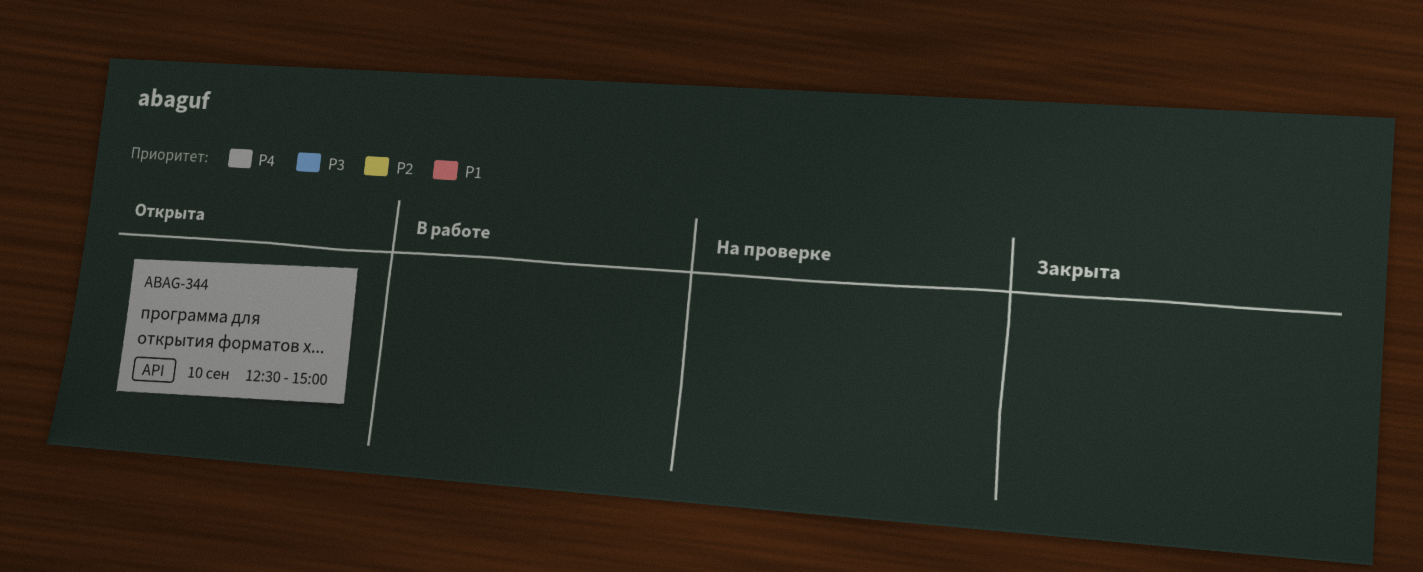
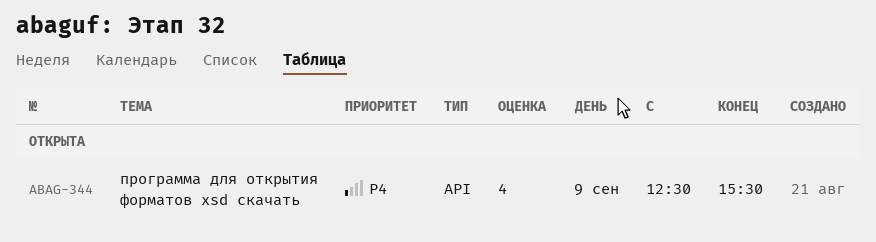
ABAG-344, day: Sep 10 -> Sep 9
ABAG-344, ends: 15:00 -> 15:30

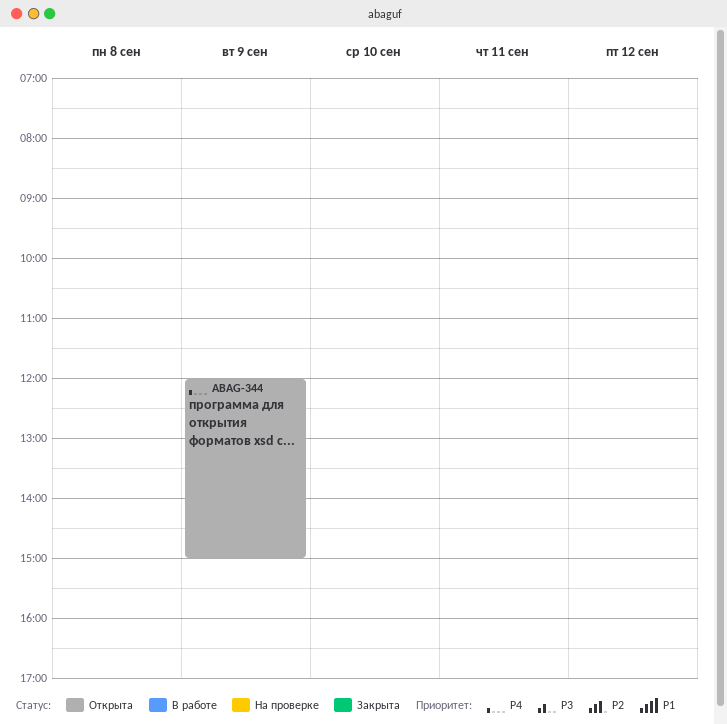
ABAG-344, begins: 12:30 -> 12:00
ABAG-344, ends: 15:30 -> 15:00

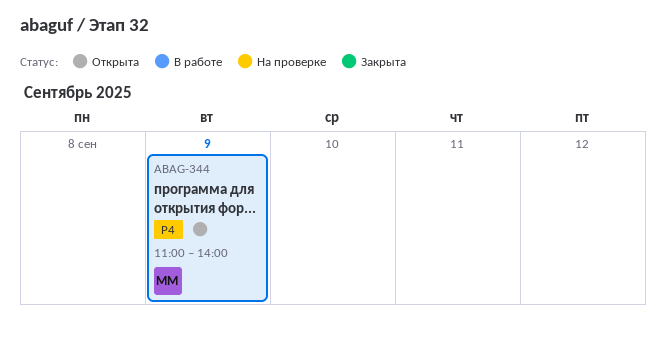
ABAG-344, begins: 12:00 -> 11:00
ABAG-344, ends: 15:00 -> 14:00

